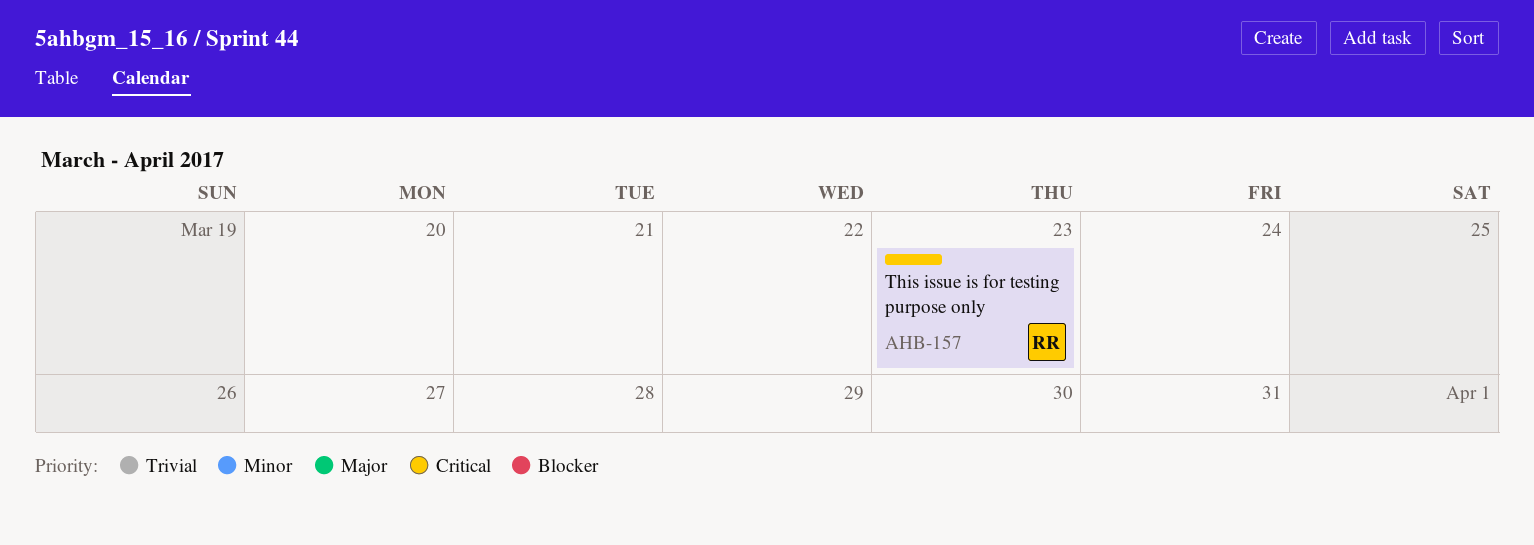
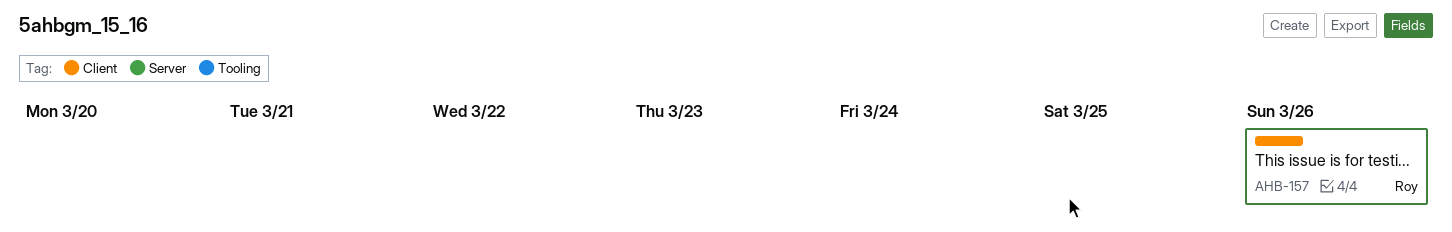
AHB-157, due: Mar 23 -> Mar 26

